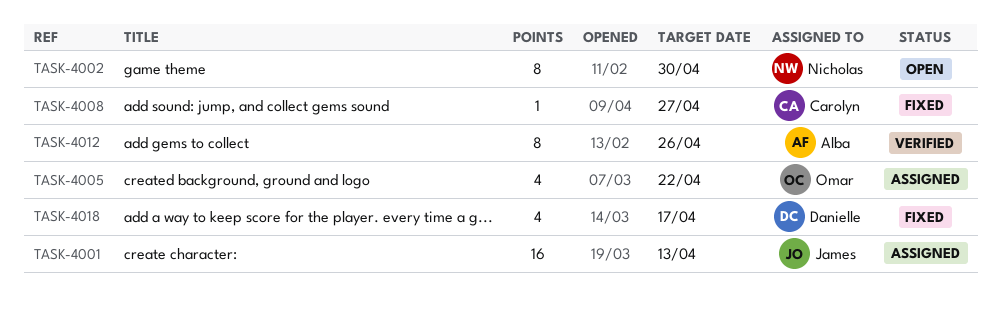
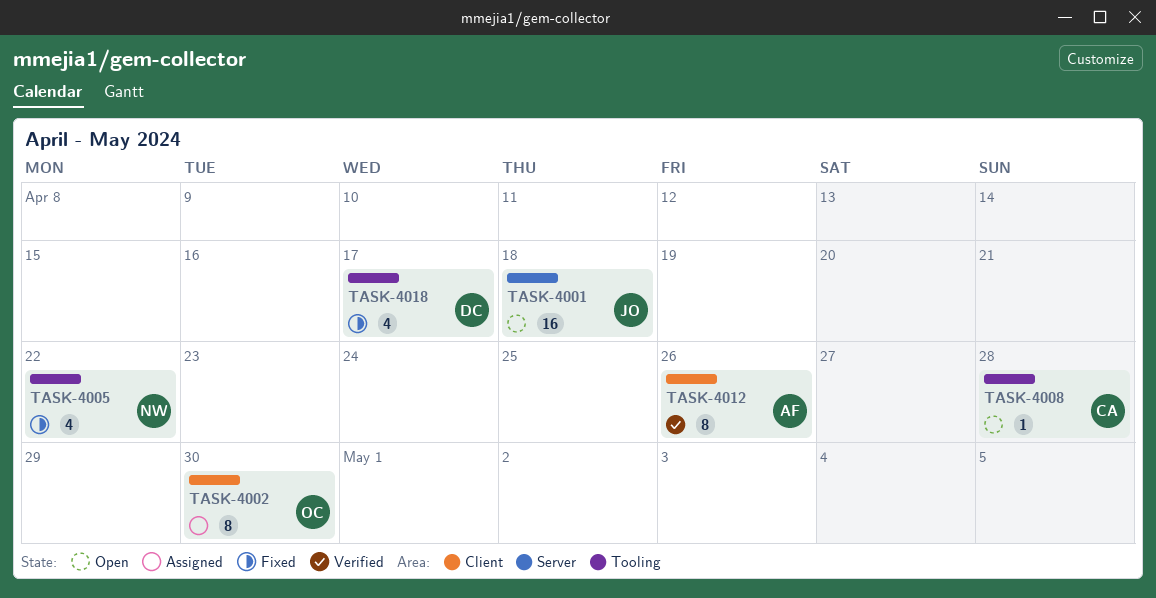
TASK-4001, status: Assigned -> Open
TASK-4001, due: Apr 13 -> Apr 18
TASK-4002, status: Open -> Assigned
TASK-4002, owner: Nicholas -> Omar
TASK-4005, status: Assigned -> Fixed
TASK-4005, owner: Omar -> Nicholas
TASK-4008, status: Fixed -> Open
TASK-4008, due: Apr 27 -> Apr 28

